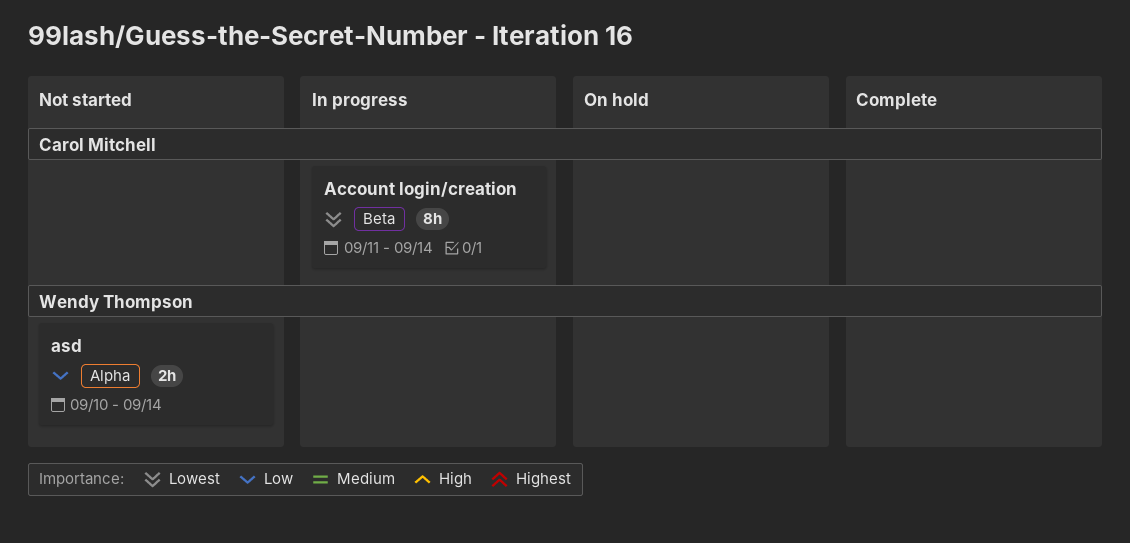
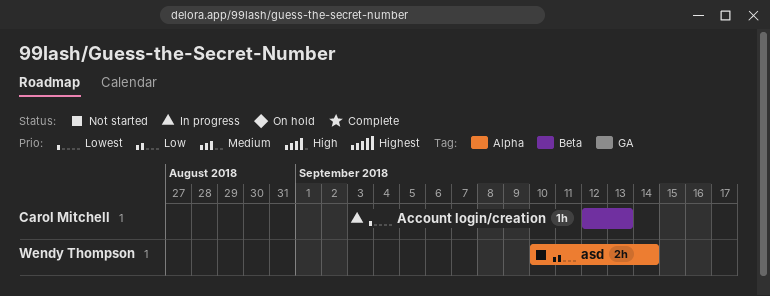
Account login/creation, estimate: 8h -> 1h
Account login/creation, start: Sep 11 -> Sep 12
Account login/creation, due: Sep 14 -> Sep 13

